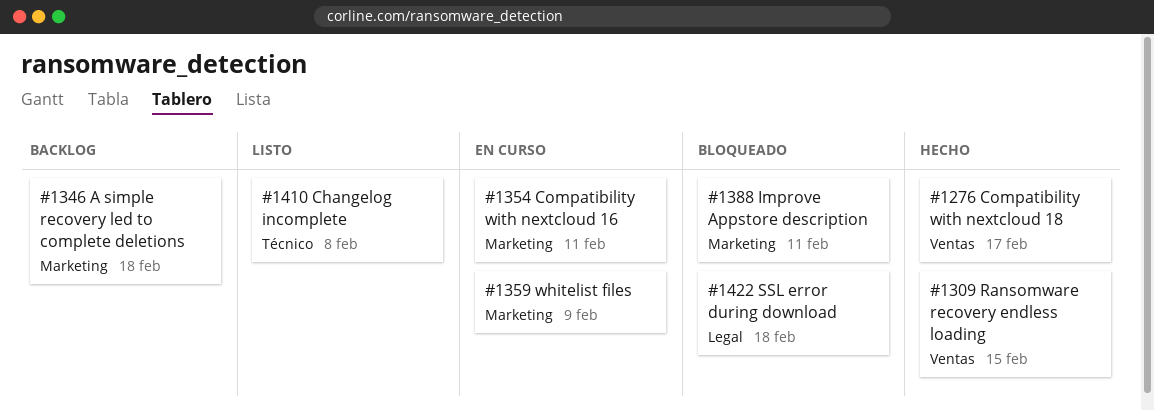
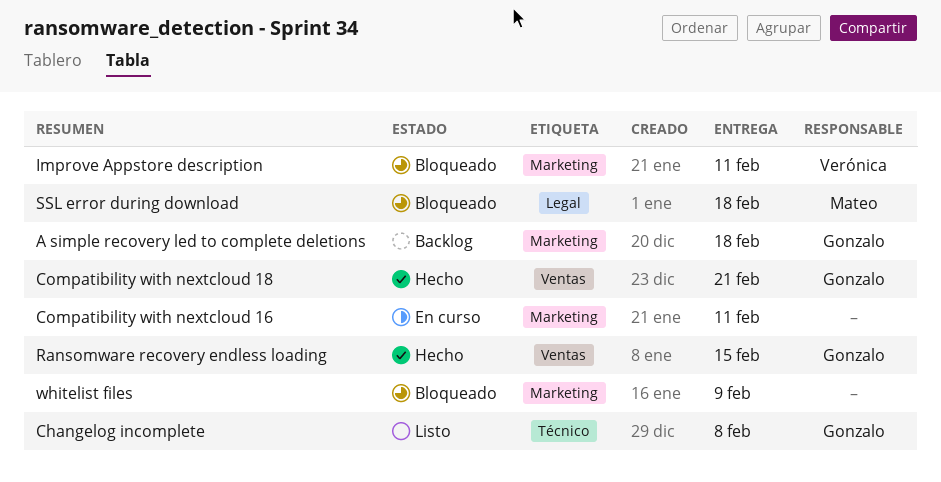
Compatibility with nextcloud 18, due: Feb 17 -> Feb 21
whitelist files, status: En curso -> Bloqueado

